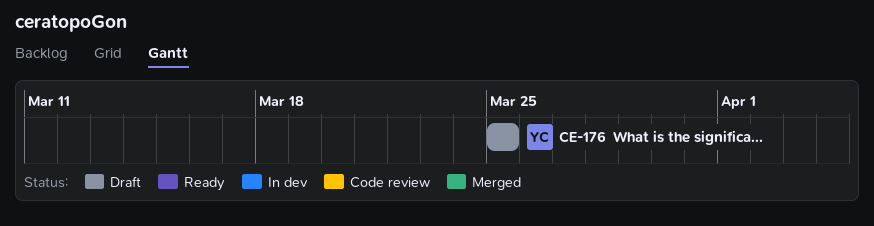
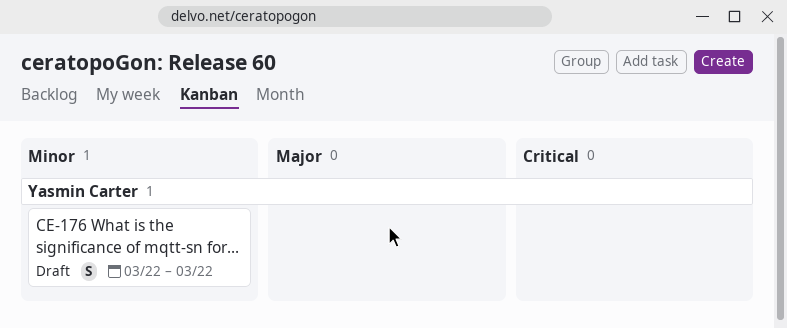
CE-176, start: Mar 25 -> Mar 22
CE-176, due: Mar 25 -> Mar 22

